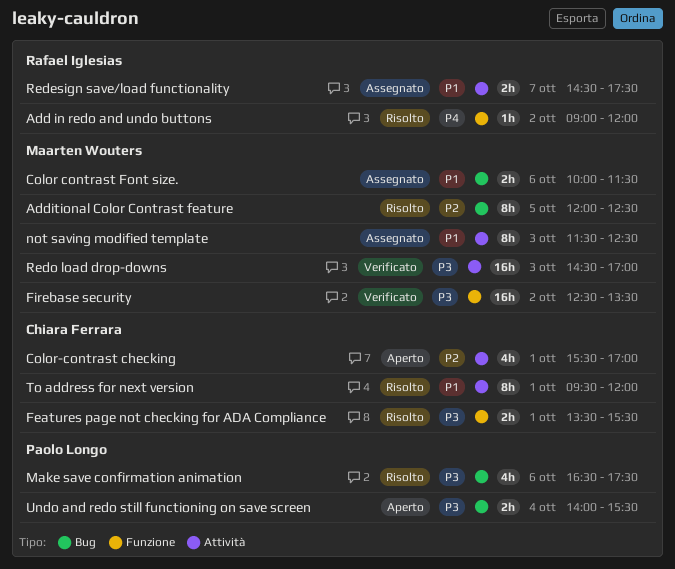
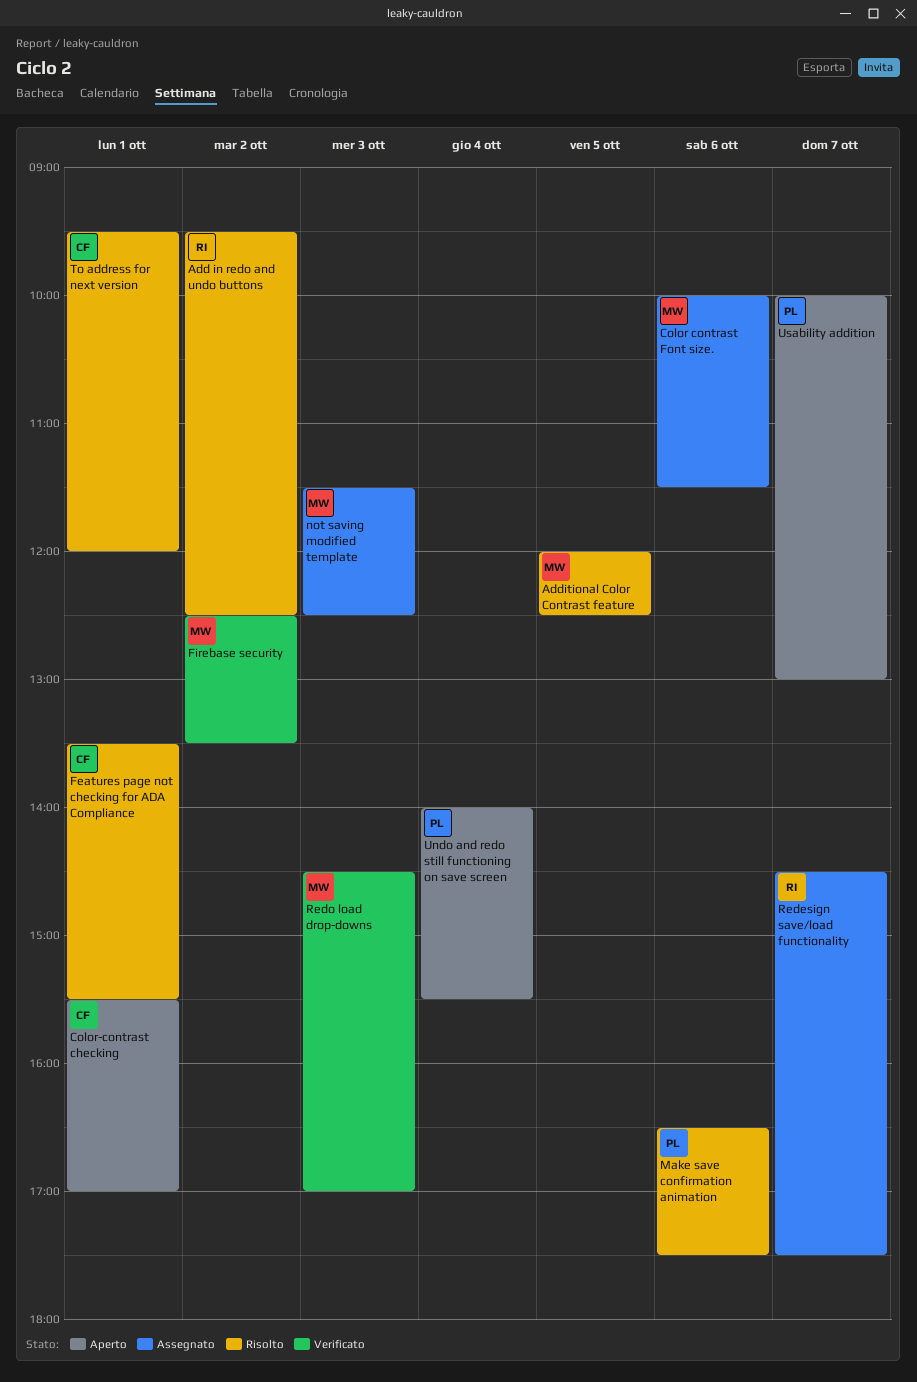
Add in redo and undo buttons, begins: 09:00 -> 09:30
Add in redo and undo buttons, ends: 12:00 -> 12:30
Usability addition: none -> present

